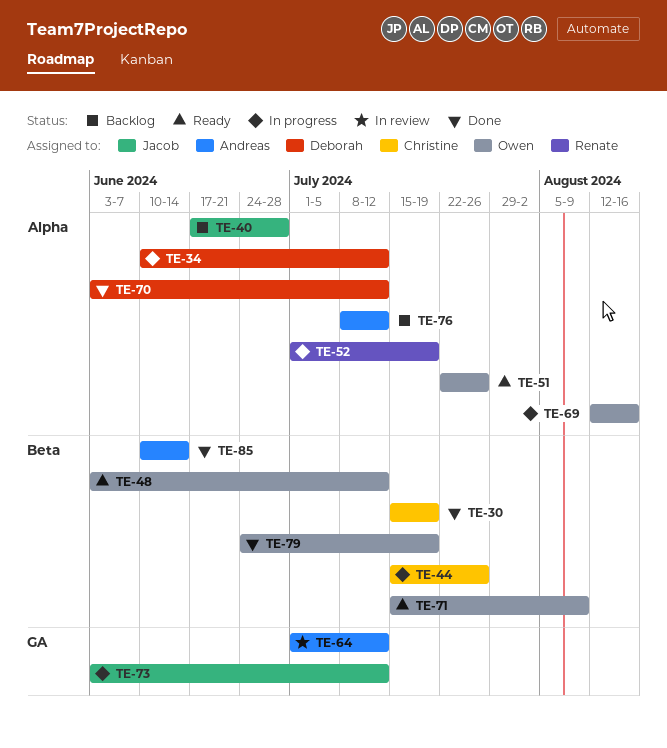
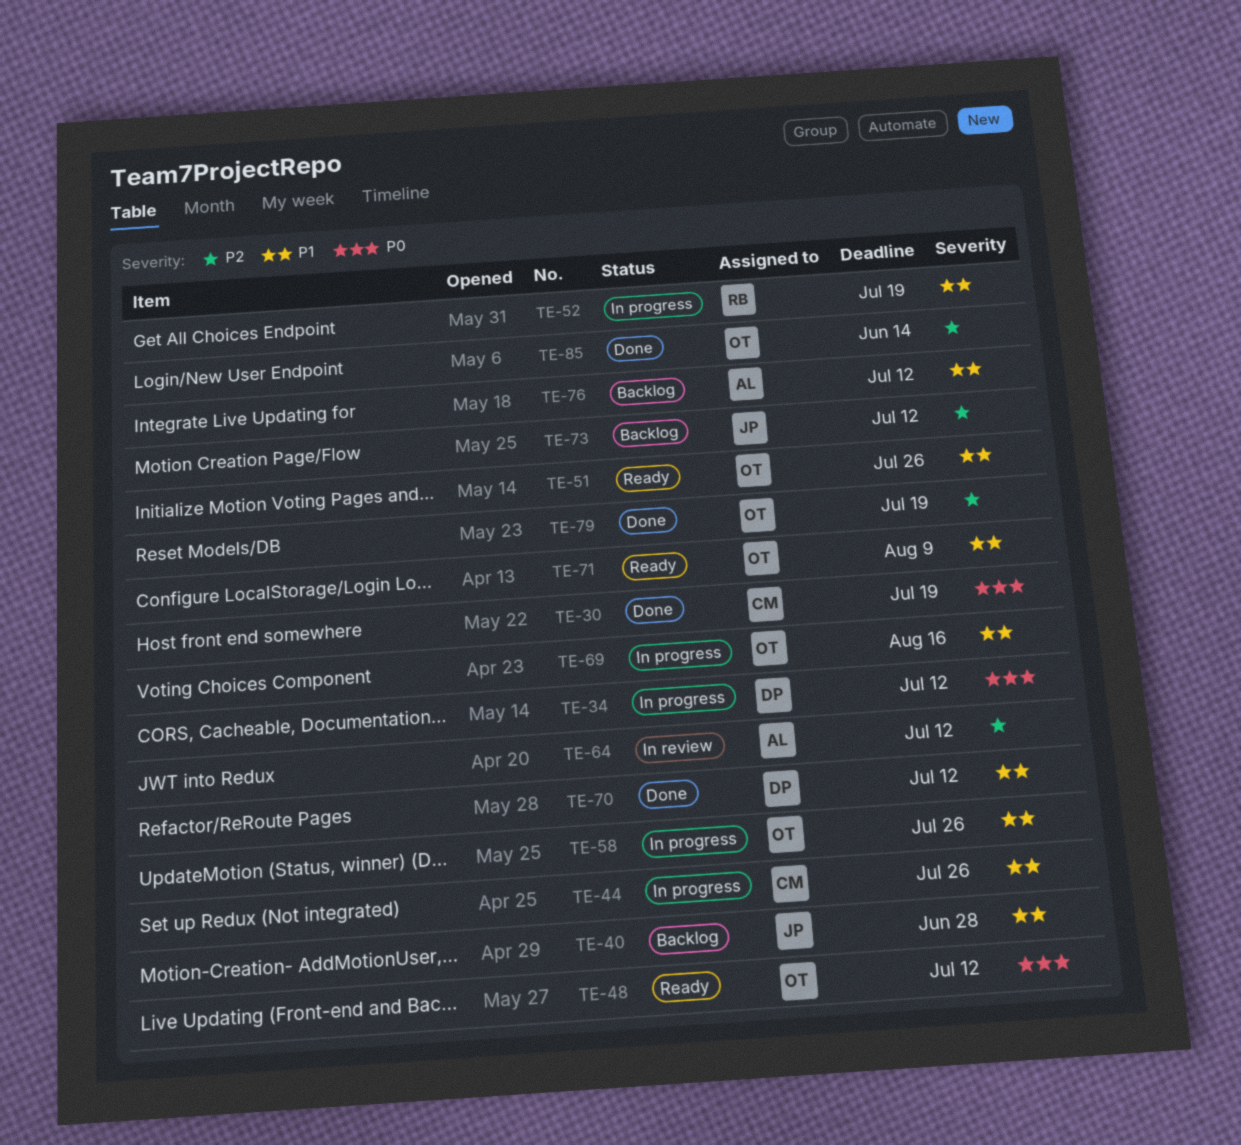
TE-58: none -> present
TE-73, status: In progress -> Backlog
TE-85, owner: Andreas -> Owen

